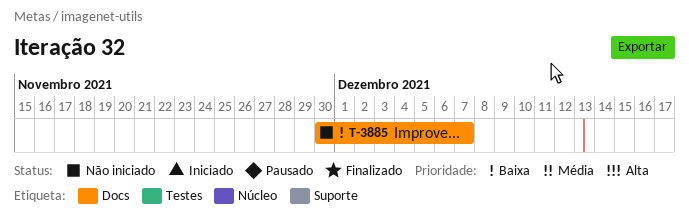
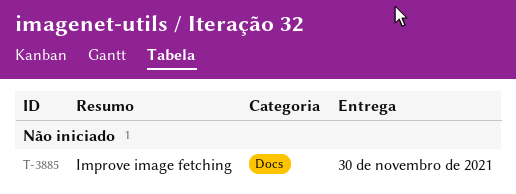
T-3885, due: Dec 7 -> Nov 30

